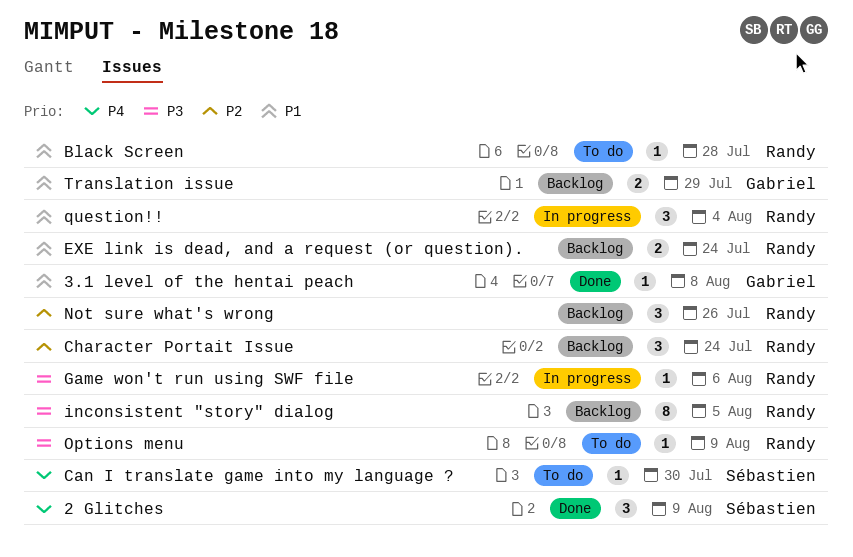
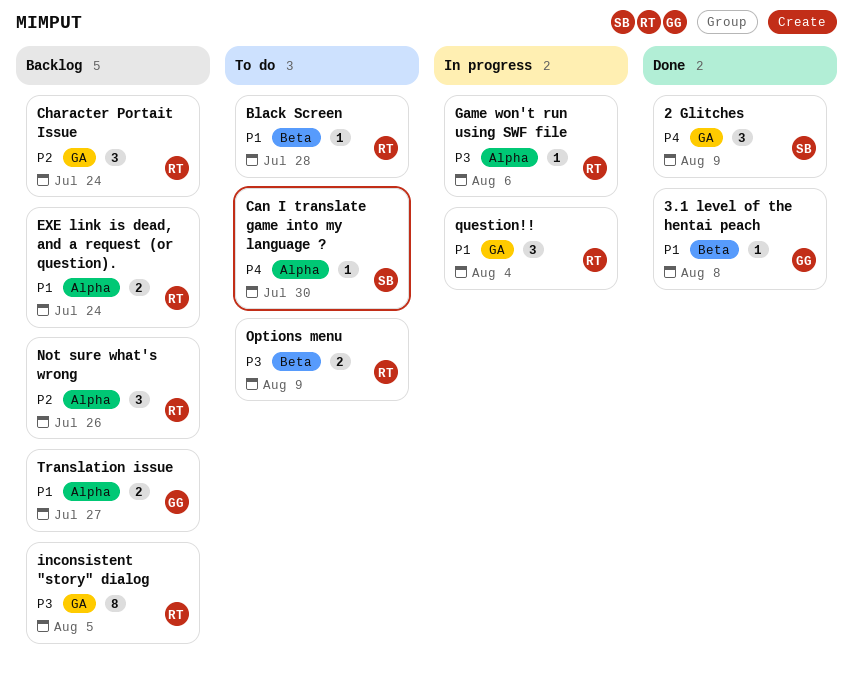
Options menu, estimate: 1 -> 2
Translation issue, due: Jul 29 -> Jul 27

